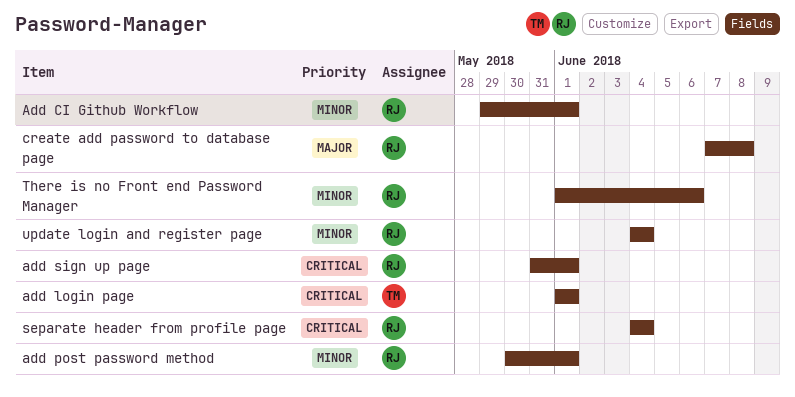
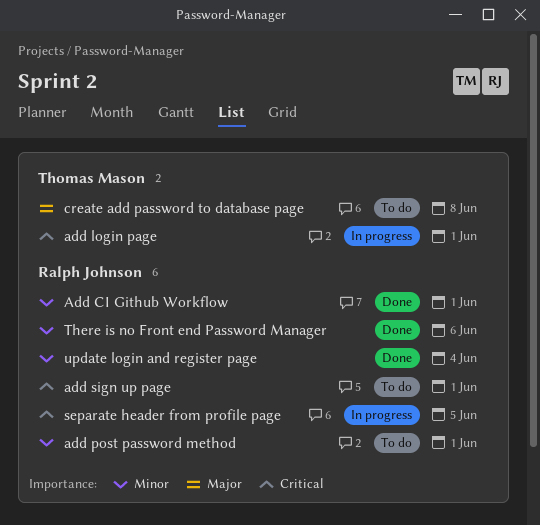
create add password to database page, owner: Ralph Johnson -> Thomas Mason
separate header from profile page, due: Jun 4 -> Jun 5

